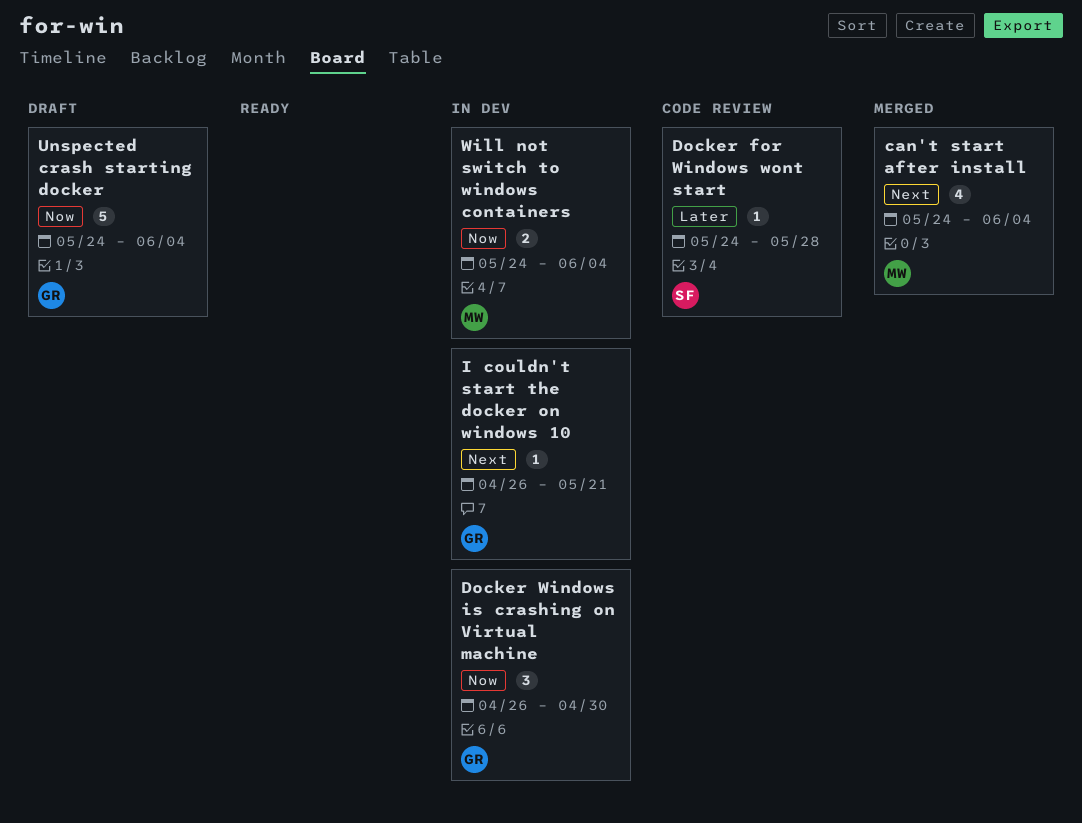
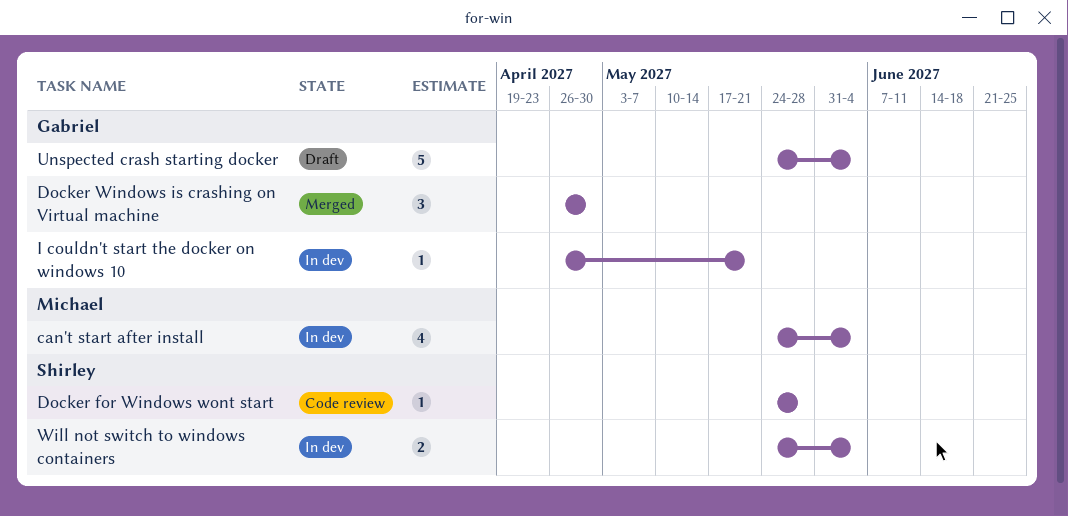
can't start after install, status: Merged -> In dev
Docker Windows is crashing on Virtual machine, status: In dev -> Merged
Will not switch to windows containers, owner: Michael -> Shirley

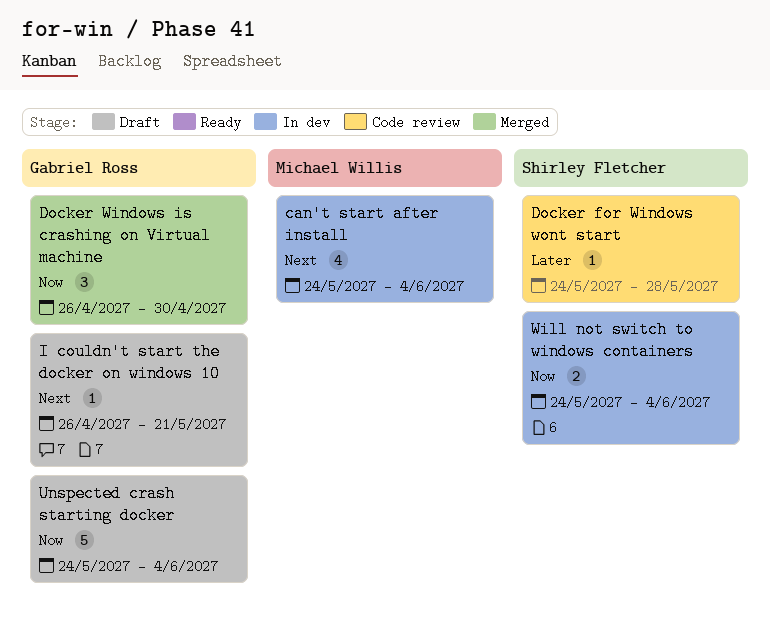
I couldn't start the docker on windows 10, status: In dev -> Draft

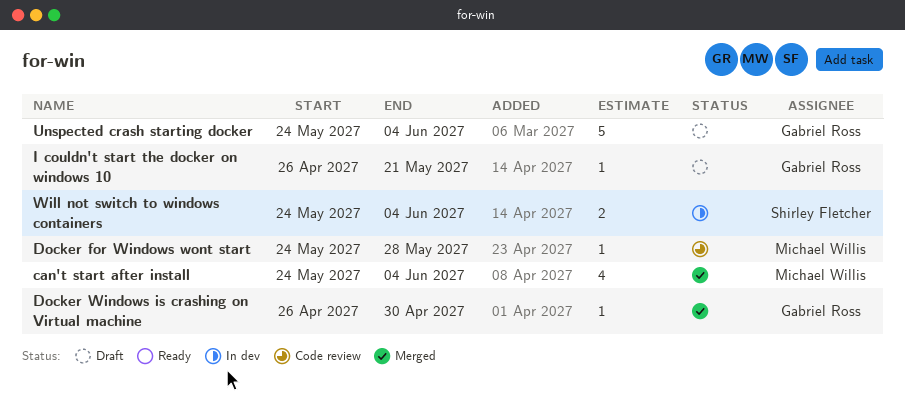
can't start after install, status: In dev -> Merged
Docker for Windows wont start, owner: Shirley Fletcher -> Michael Willis
Docker Windows is crashing on Virtual machine, estimate: 3 -> 1

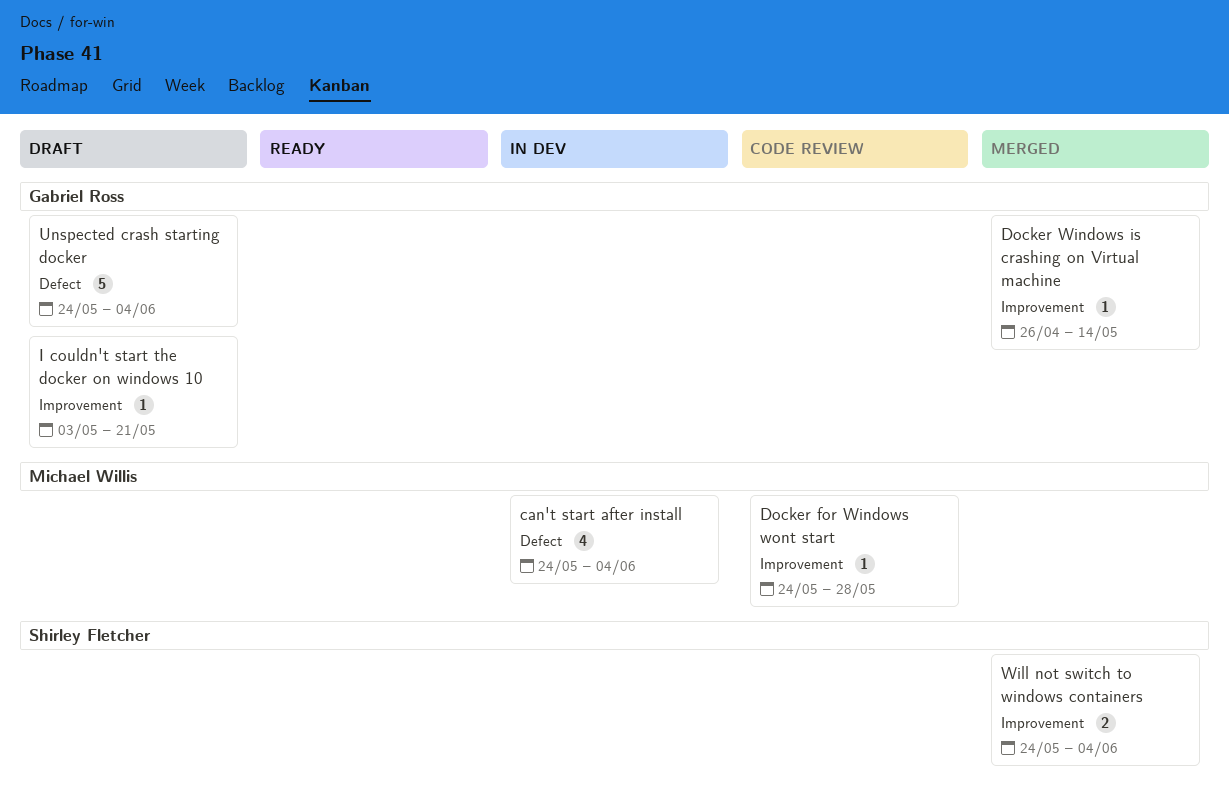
can't start after install, status: Merged -> In dev
Docker Windows is crashing on Virtual machine, due: Apr 30 -> May 14
I couldn't start the docker on windows 10, start: Apr 26 -> May 3
Will not switch to windows containers, status: In dev -> Merged

